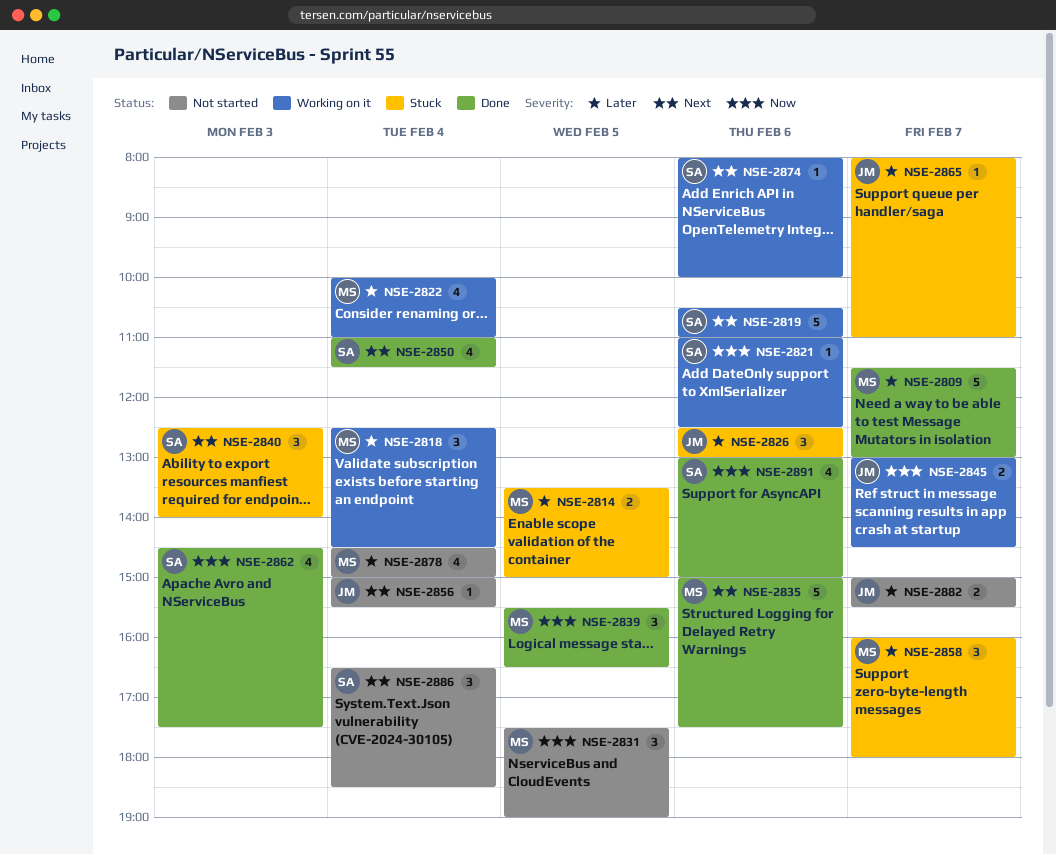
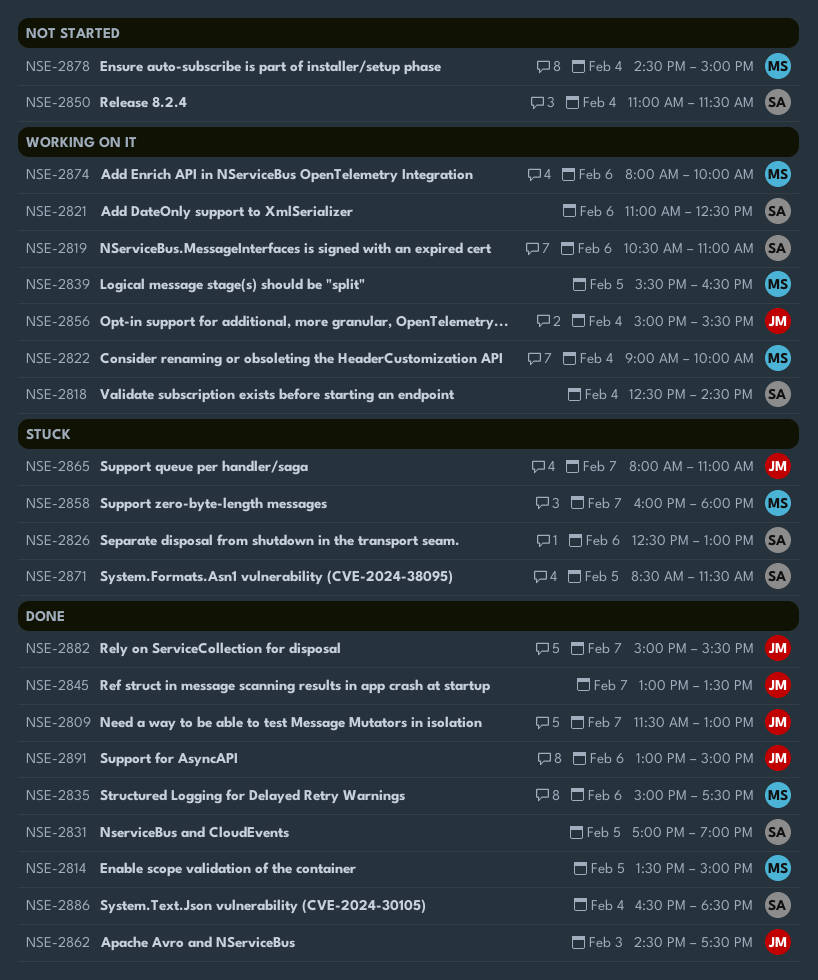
NSE-2809, owner: MS -> JM
NSE-2814, status: Stuck -> Done
NSE-2818, owner: MS -> SA
NSE-2822, begins: 10:00 -> 09:00
NSE-2822, ends: 11:00 -> 10:00
NSE-2826, owner: JM -> SA
NSE-2831, status: Not started -> Done
NSE-2831, owner: MS -> SA
NSE-2831, begins: 17:30 -> 17:00
NSE-2839, status: Done -> Working on it
NSE-2840: present -> none
NSE-2845, status: Working on it -> Done
NSE-2845, ends: 14:30 -> 13:30
NSE-2850, status: Done -> Not started
NSE-2856, status: Not started -> Working on it
NSE-2862, owner: SA -> JM
NSE-2871: none -> present
NSE-2874, owner: SA -> MS
NSE-2882, status: Not started -> Done
NSE-2886, status: Not started -> Done
NSE-2891, owner: SA -> JM

